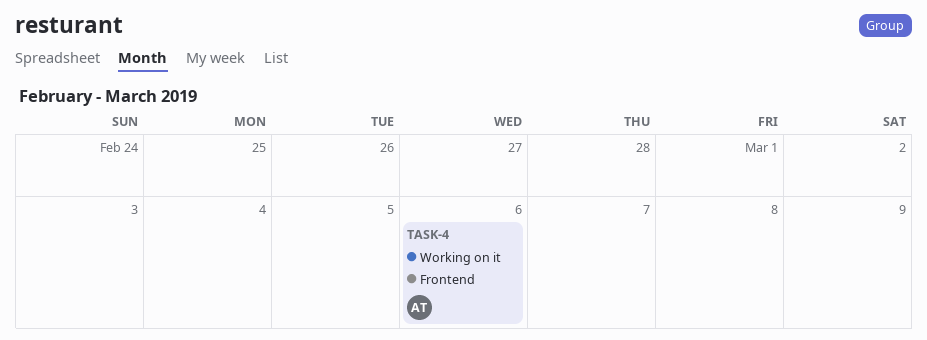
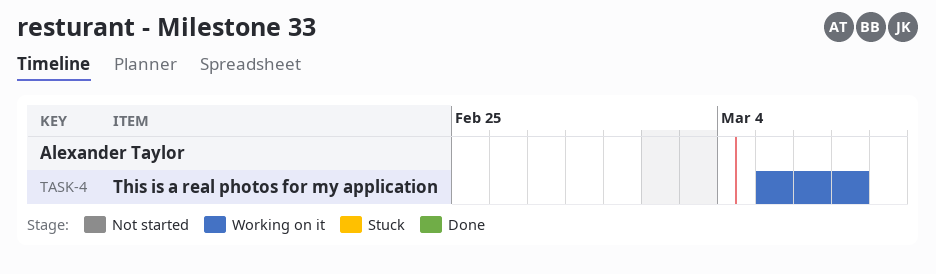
TASK-4, due: Mar 6 -> Mar 7

